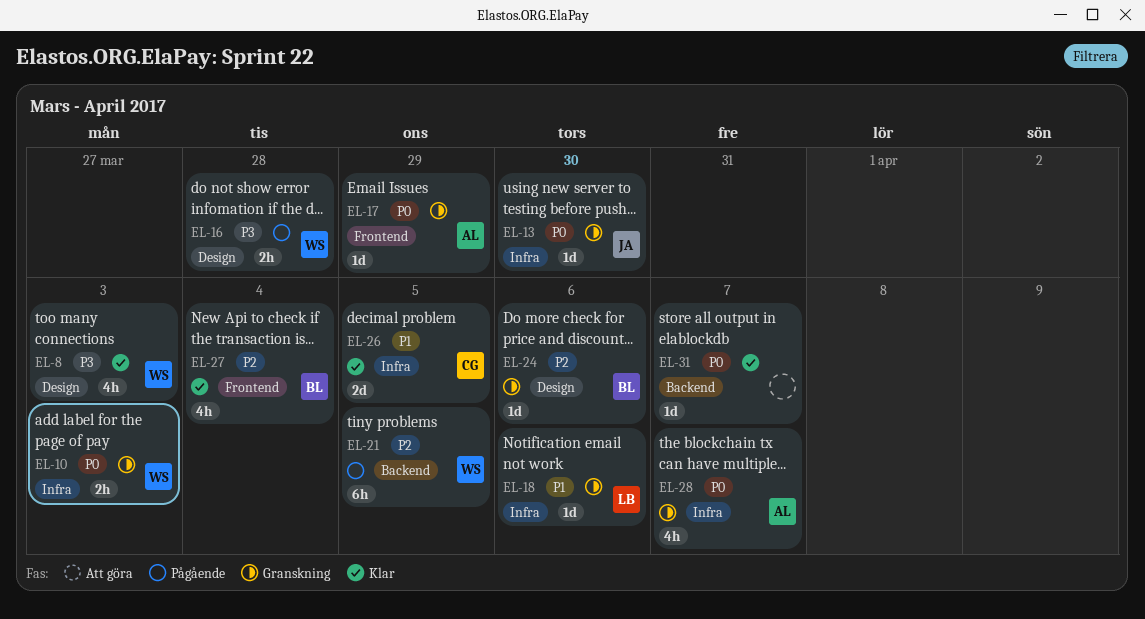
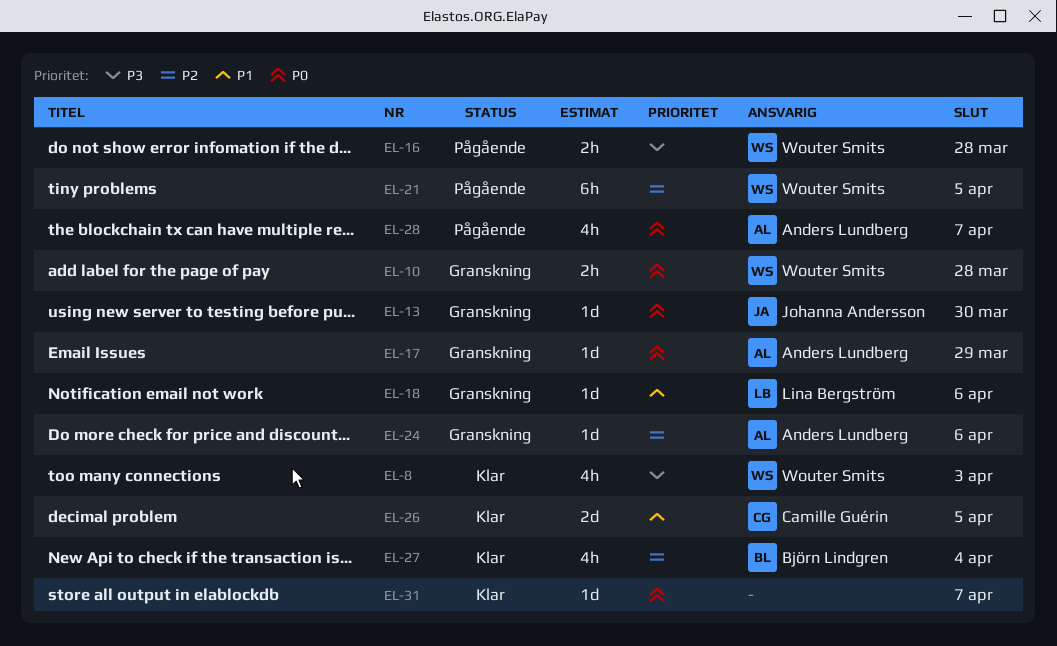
EL-10, due: Apr 3 -> Mar 28
EL-24, owner: Björn Lindgren -> Anders Lundberg
EL-28, status: Granskning -> Pågående

